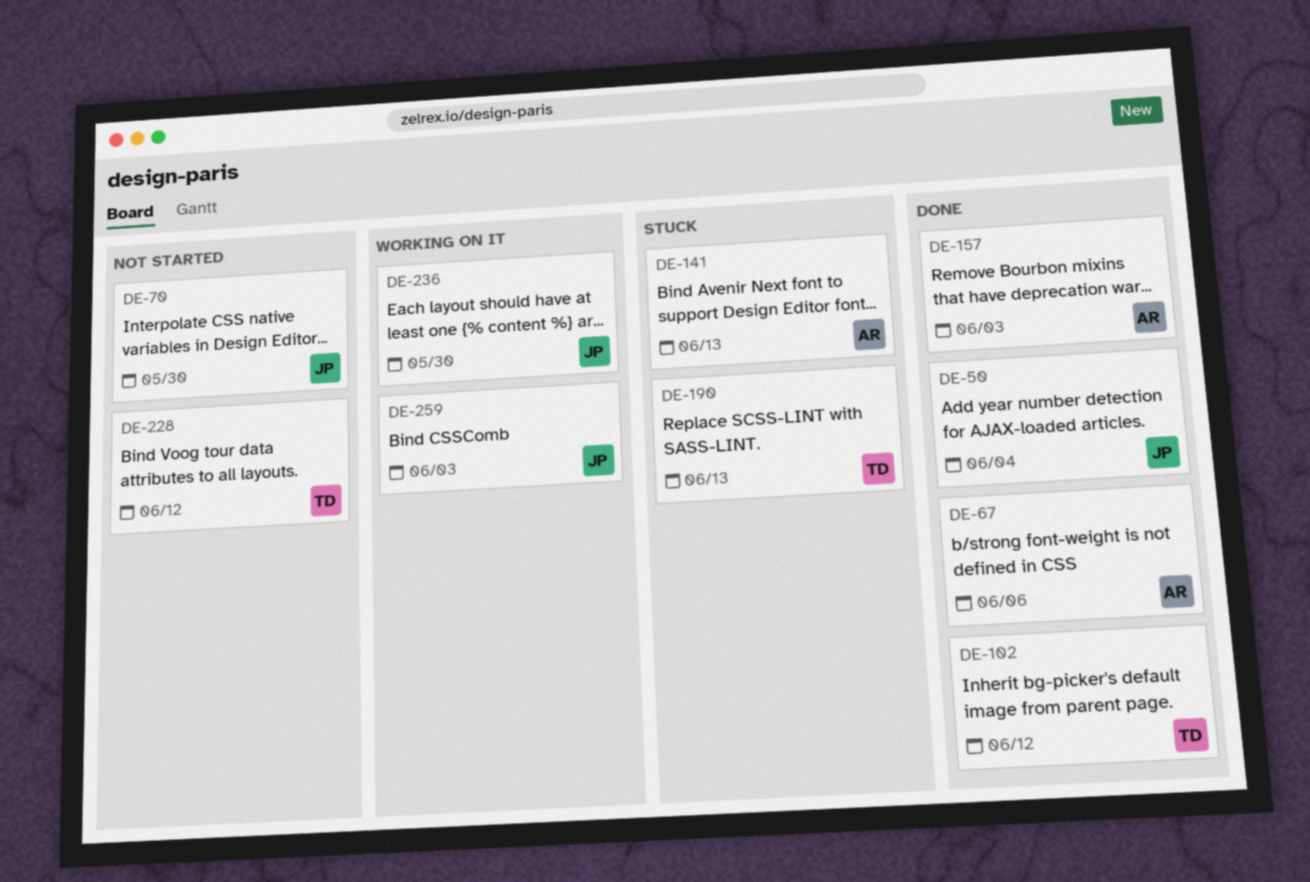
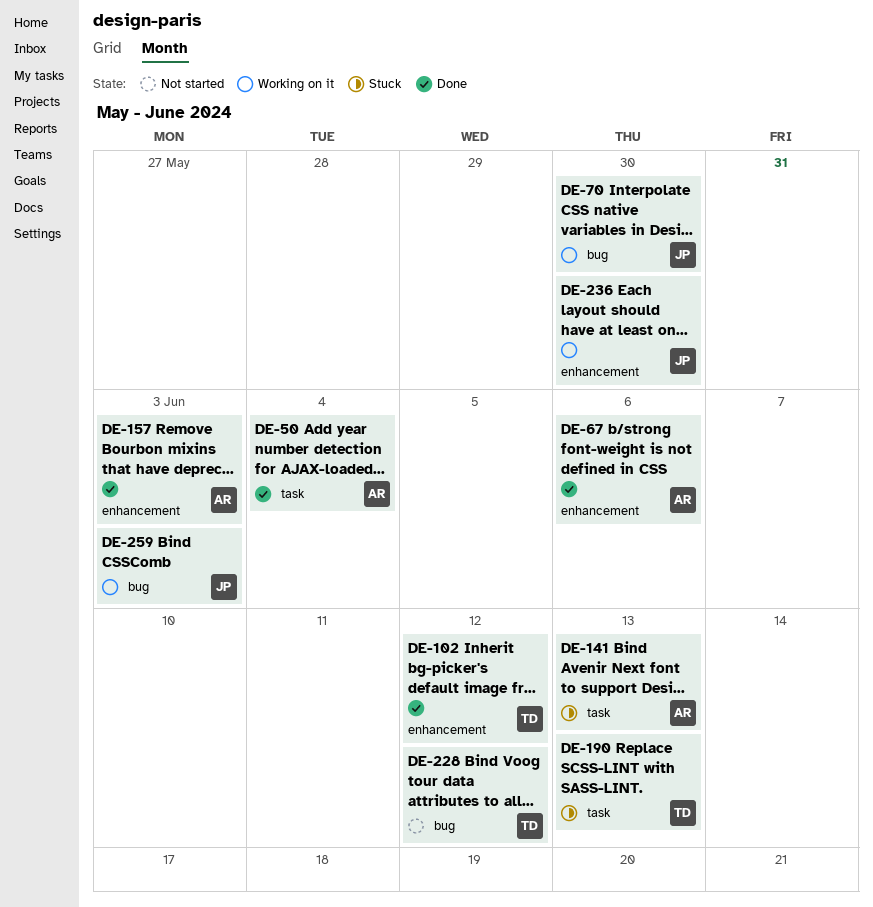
DE-50, owner: JP -> AR
DE-70, status: Not started -> Working on it

